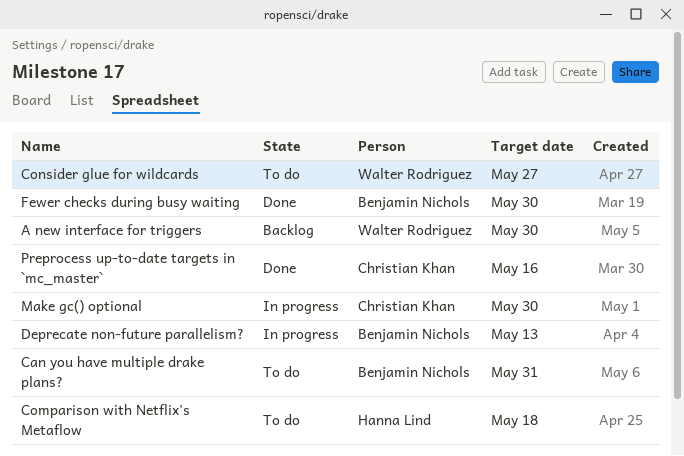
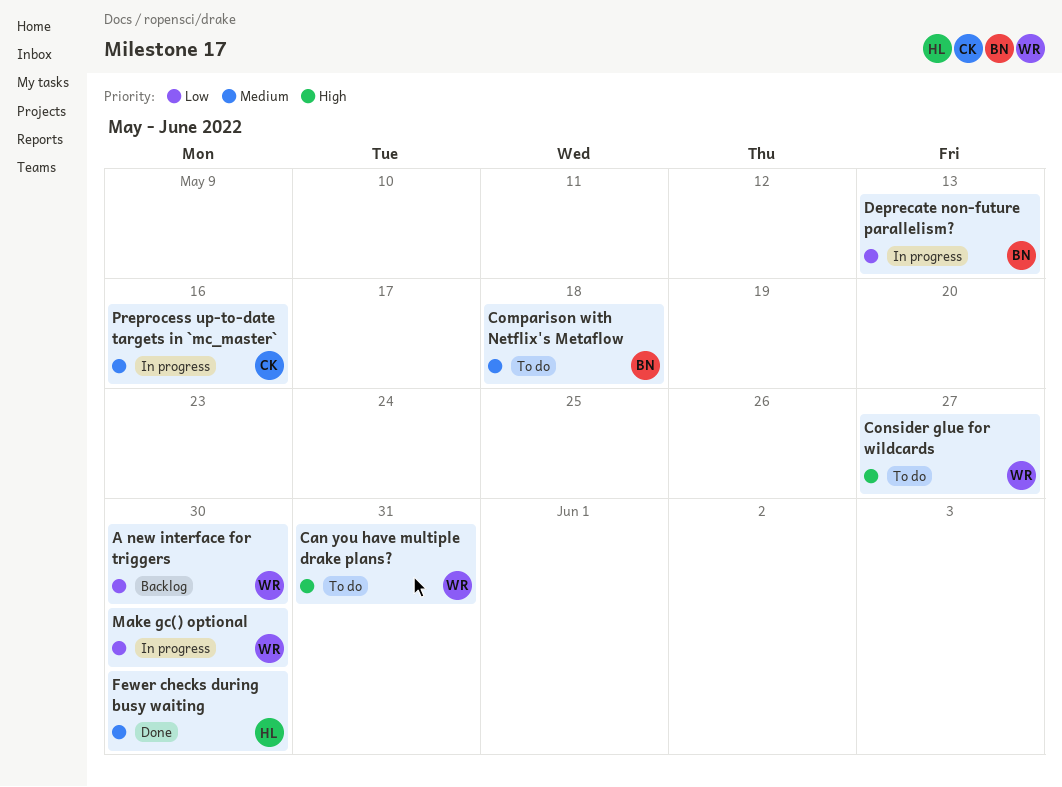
Can you have multiple drake plans?, owner: Benjamin Nichols -> Walter Rodriguez
Comparison with Netflix's Metaflow, owner: Hanna Lind -> Benjamin Nichols
Fewer checks during busy waiting, owner: Benjamin Nichols -> Hanna Lind
Make gc() optional, owner: Christian Khan -> Walter Rodriguez
Preprocess up-to-date targets in `mc_master`, status: Done -> In progress

